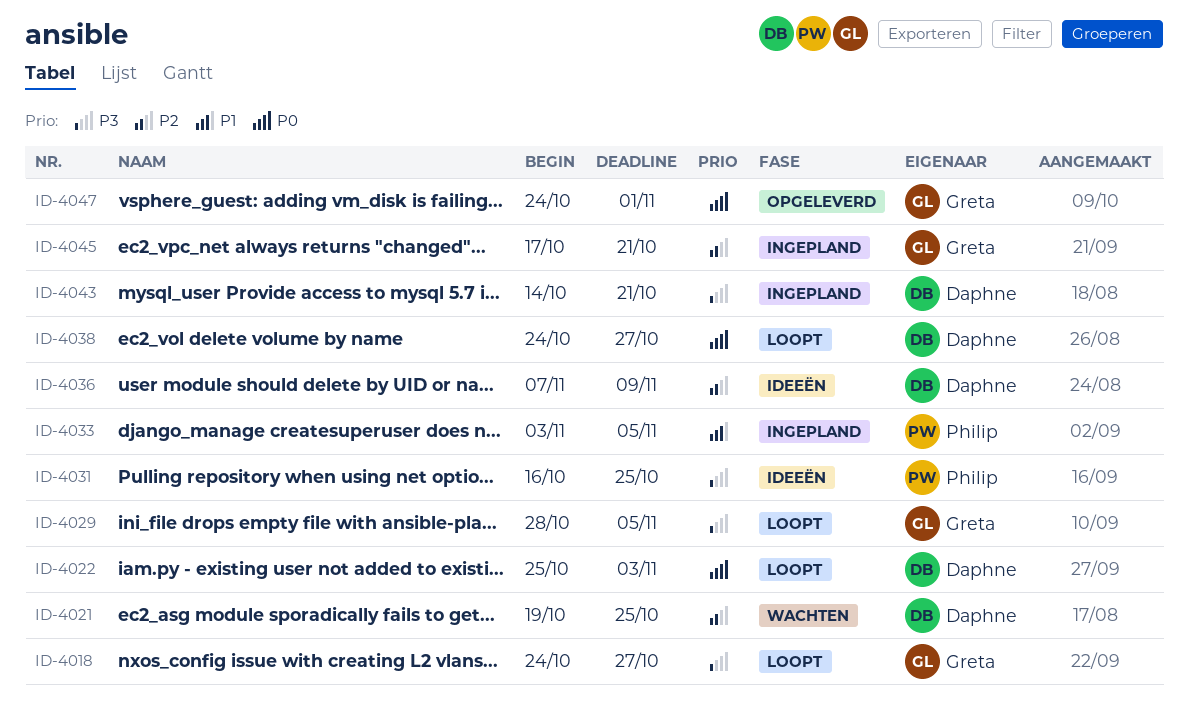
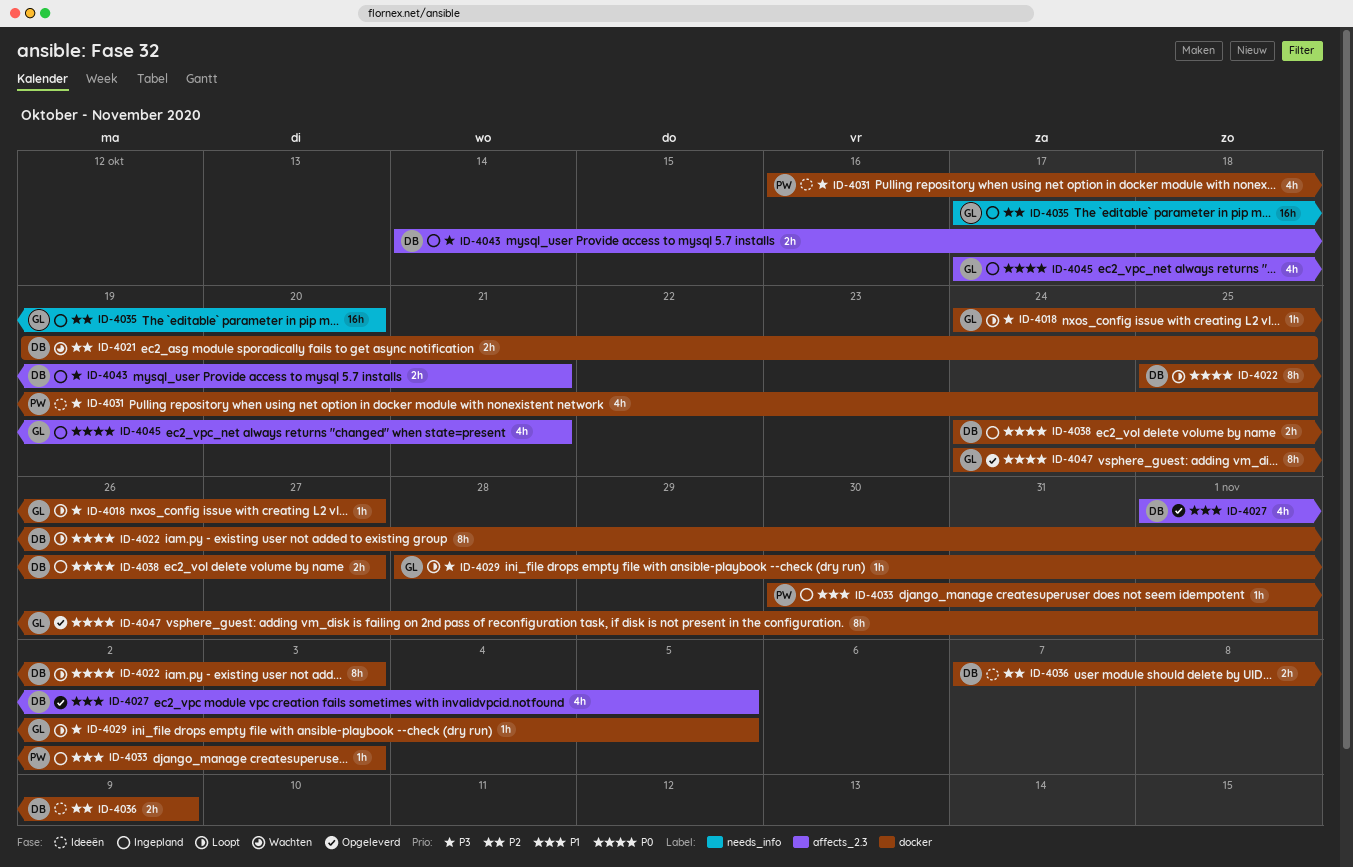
ID-4027: none -> present
ID-4033, start: Nov 3 -> Oct 30
ID-4033, due: Nov 5 -> Nov 3
ID-4035: none -> present
ID-4038, status: Loopt -> Ingepland
ID-4045, priority: P2 -> P0

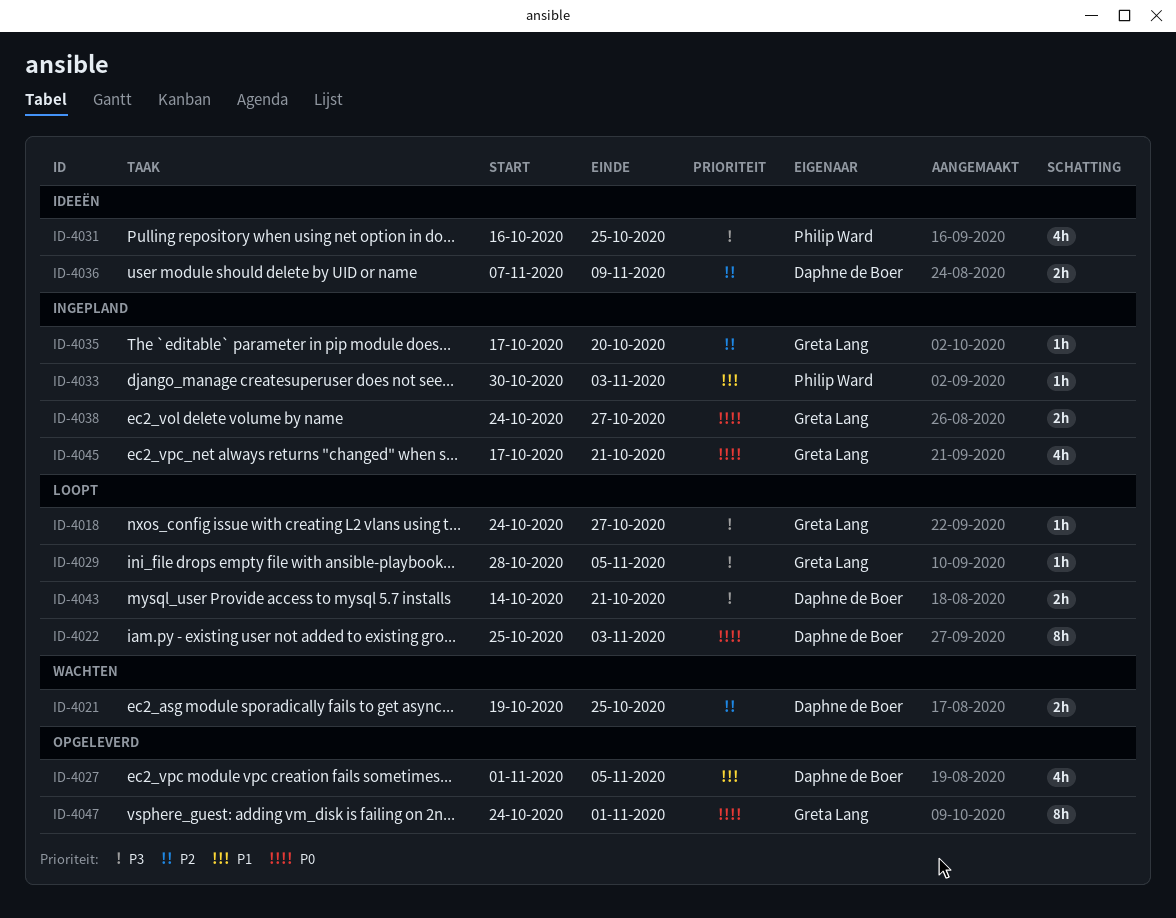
ID-4035, estimate: 16h -> 1h
ID-4038, owner: Daphne de Boer -> Greta Lang
ID-4043, status: Ingepland -> Loopt

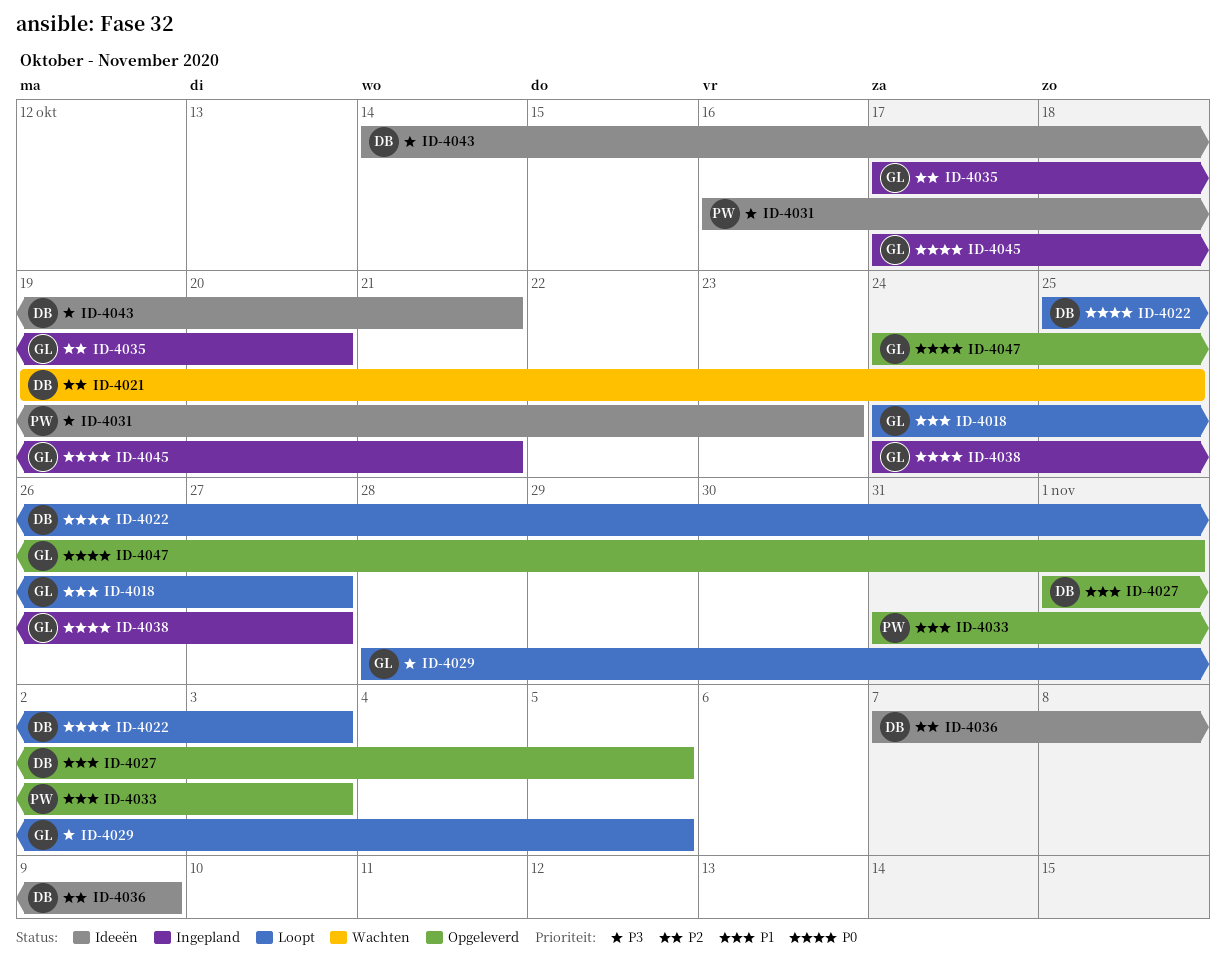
ID-4018, priority: P3 -> P1
ID-4031, due: Oct 25 -> Oct 23
ID-4033, status: Ingepland -> Opgeleverd
ID-4033, start: Oct 30 -> Oct 31
ID-4043, status: Loopt -> Ideeën

